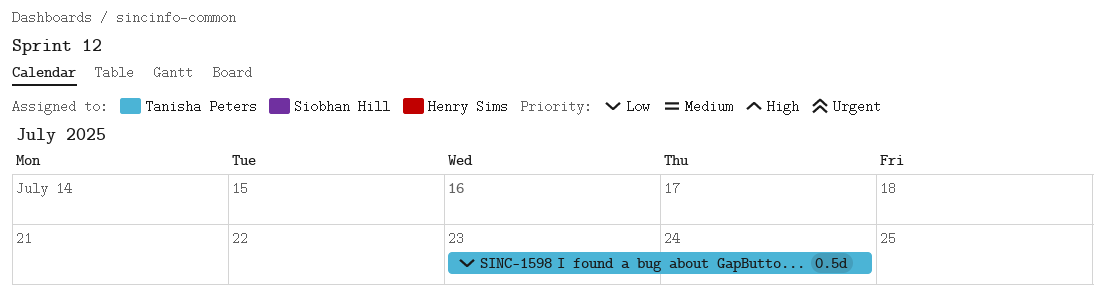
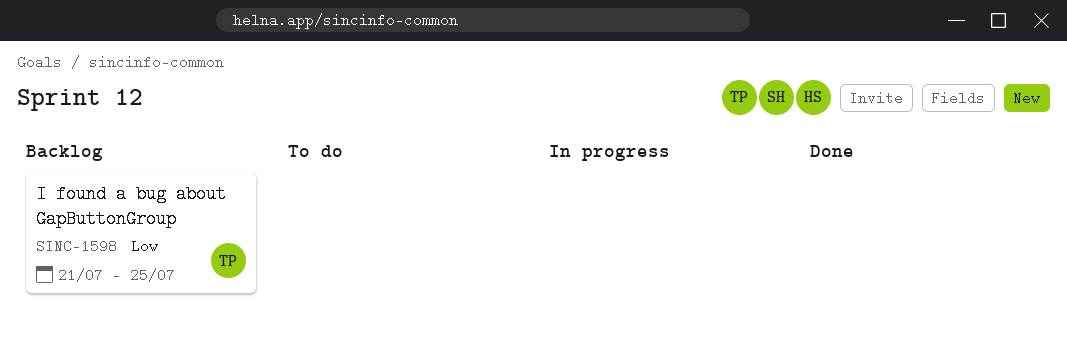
SINC-1598, start: Jul 23 -> Jul 21
SINC-1598, due: Jul 24 -> Jul 25

